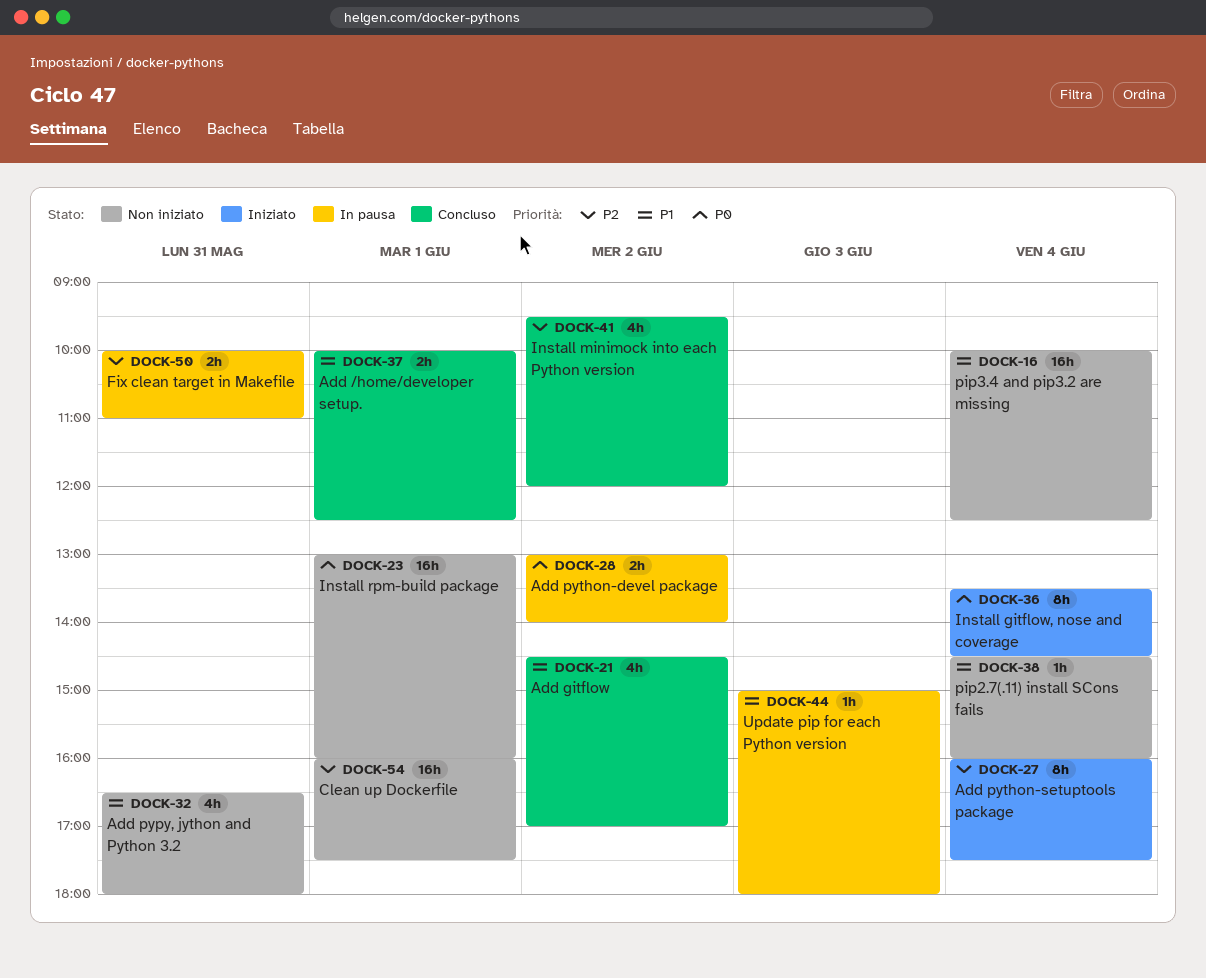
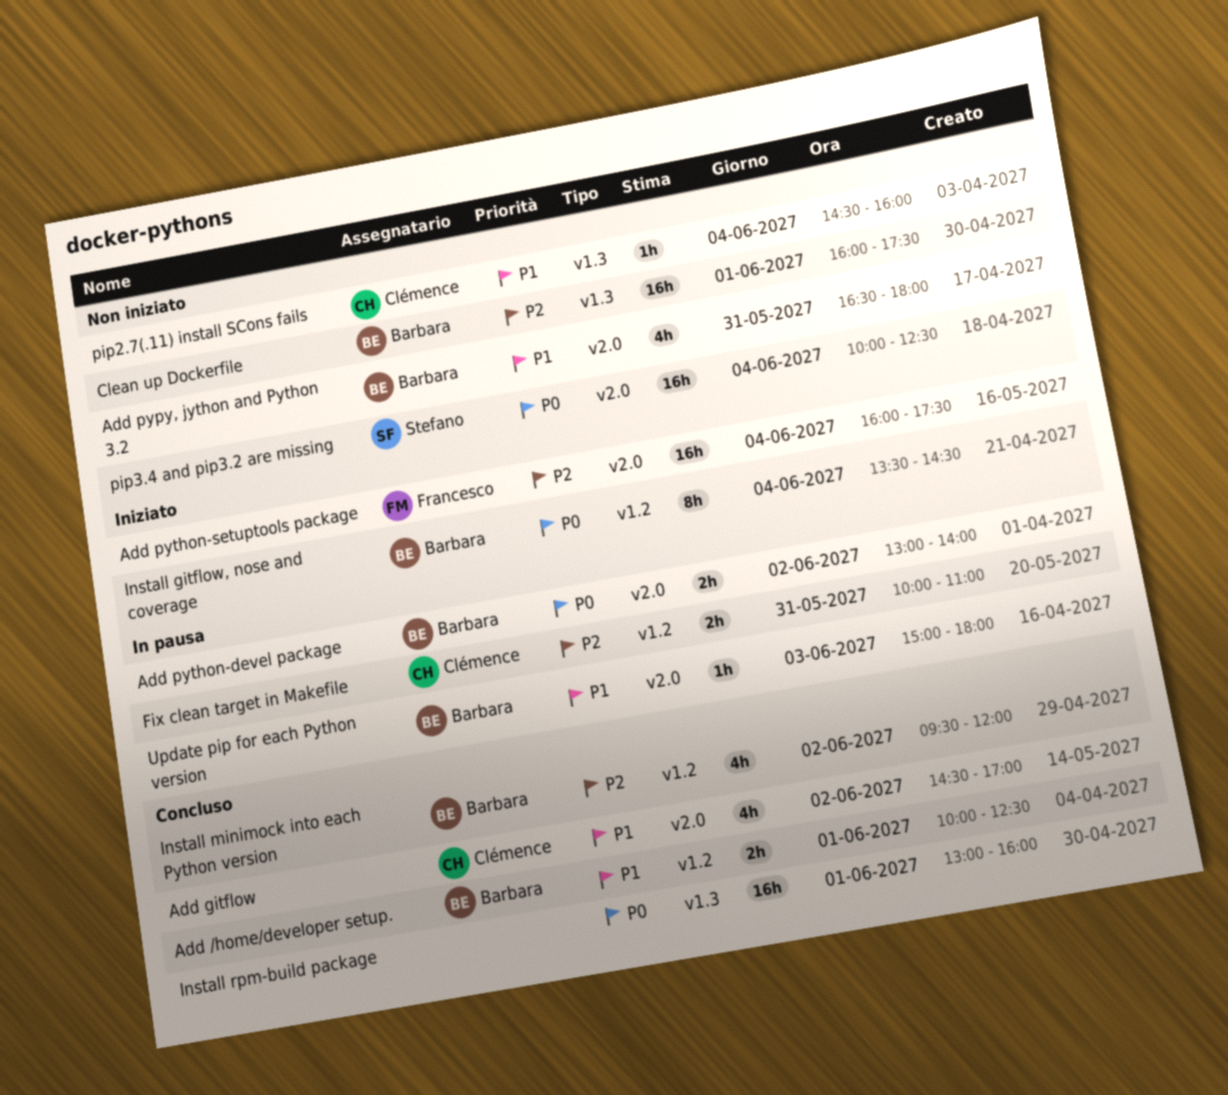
Add python-setuptools package, estimate: 8h -> 16h
Install rpm-build package, status: Non iniziato -> Concluso
pip3.4 and pip3.2 are missing, priority: P1 -> P0

